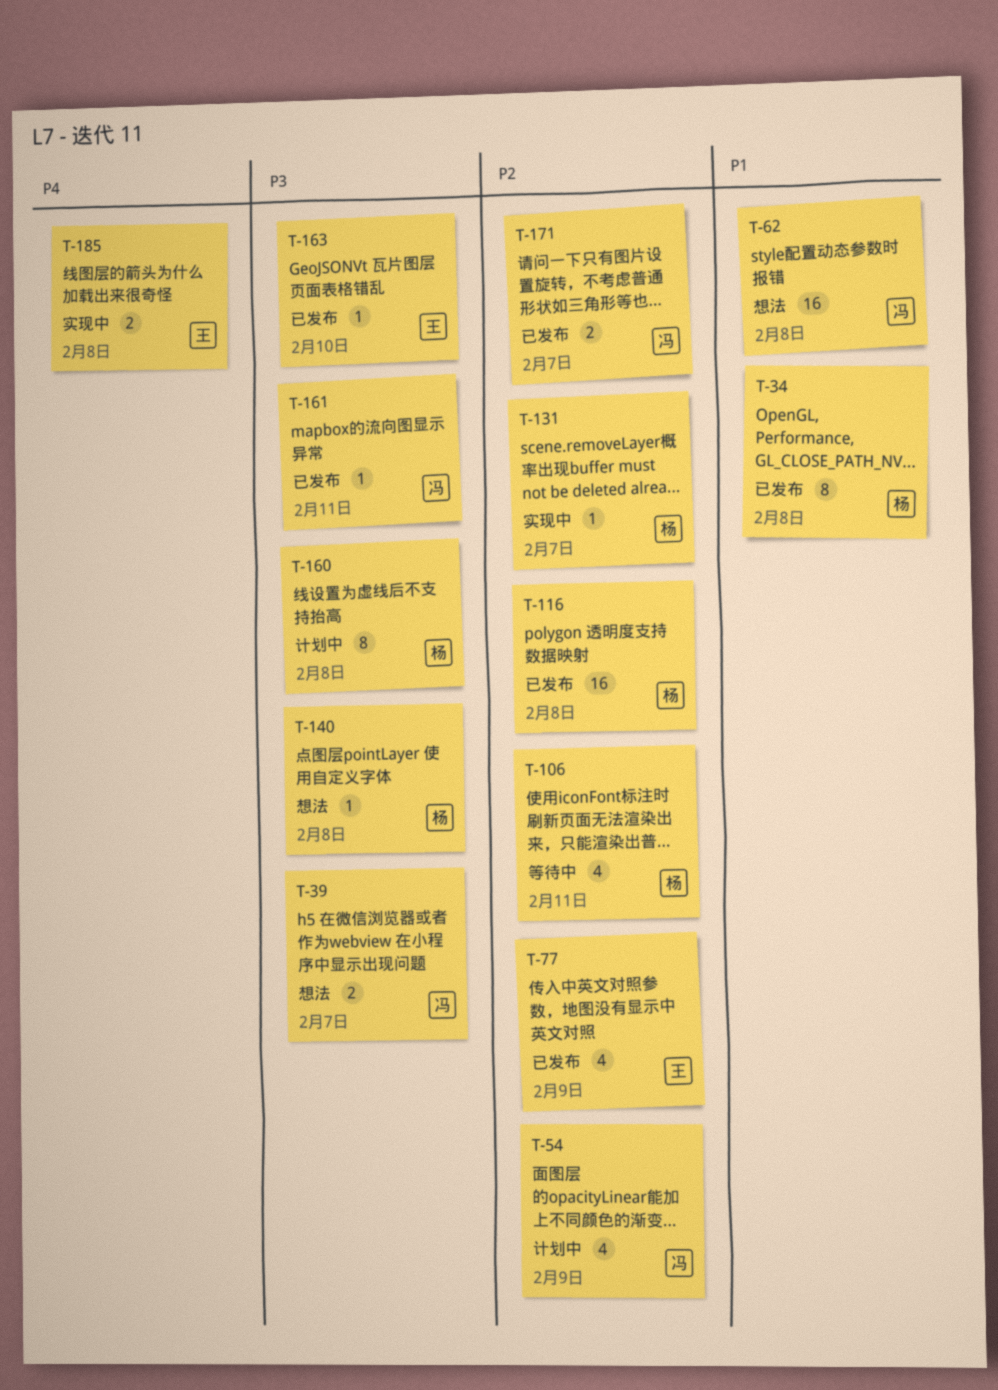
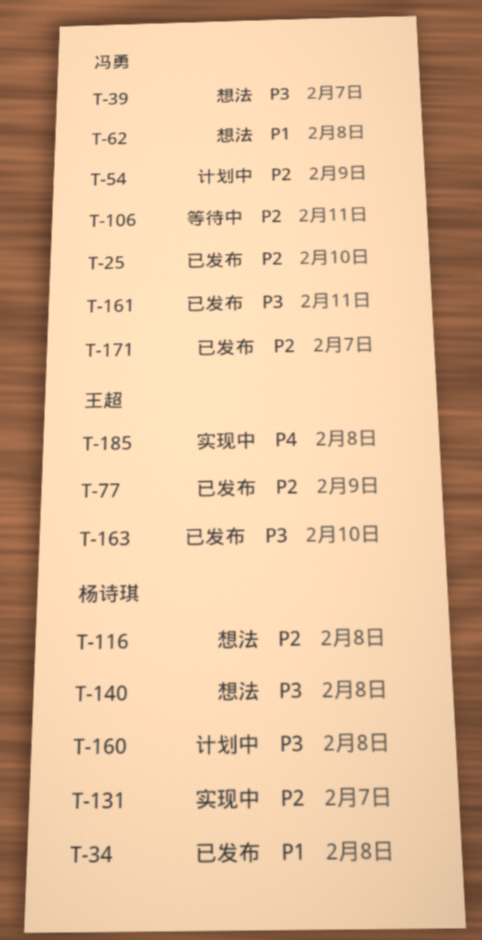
T-25: none -> present
T-106, owner: 杨诗琪 -> 冯勇
T-116, status: 已发布 -> 想法

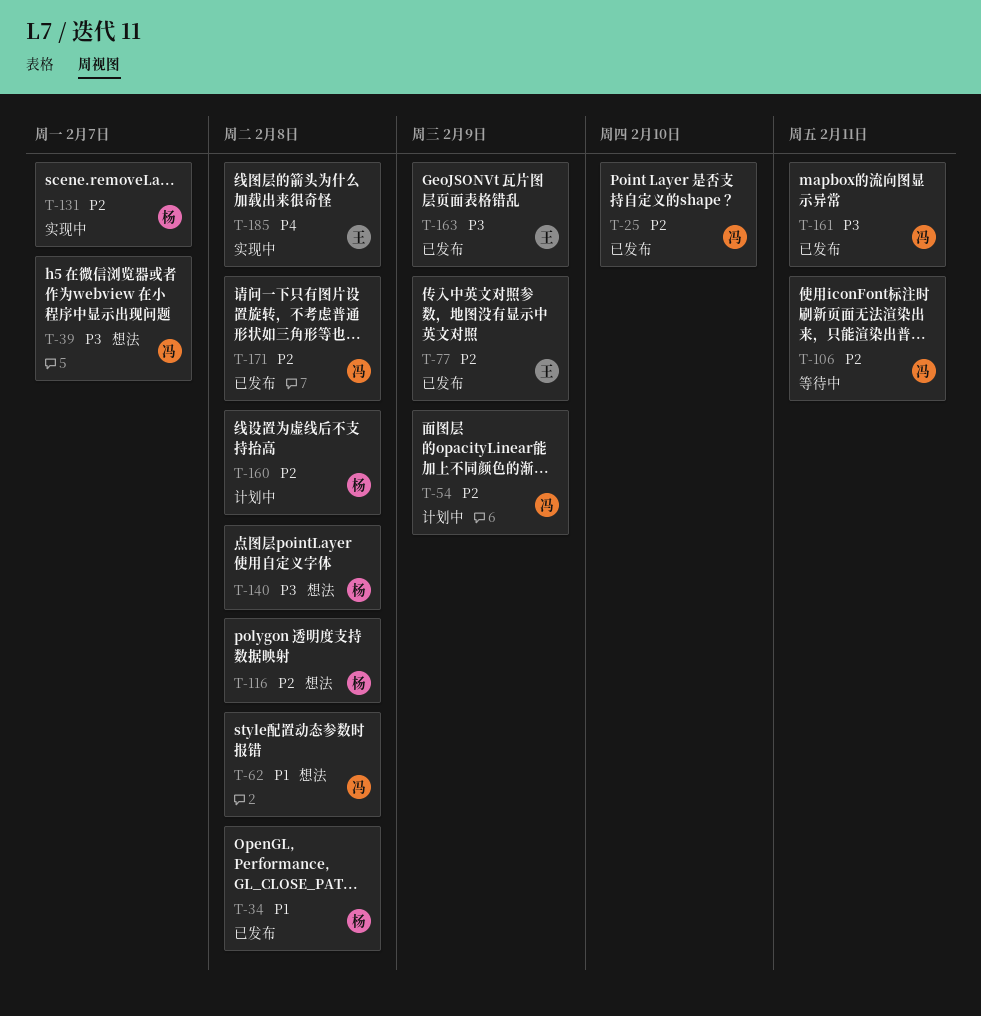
T-160, priority: P3 -> P2
T-163, due: Feb 10 -> Feb 9
T-171, due: Feb 7 -> Feb 8

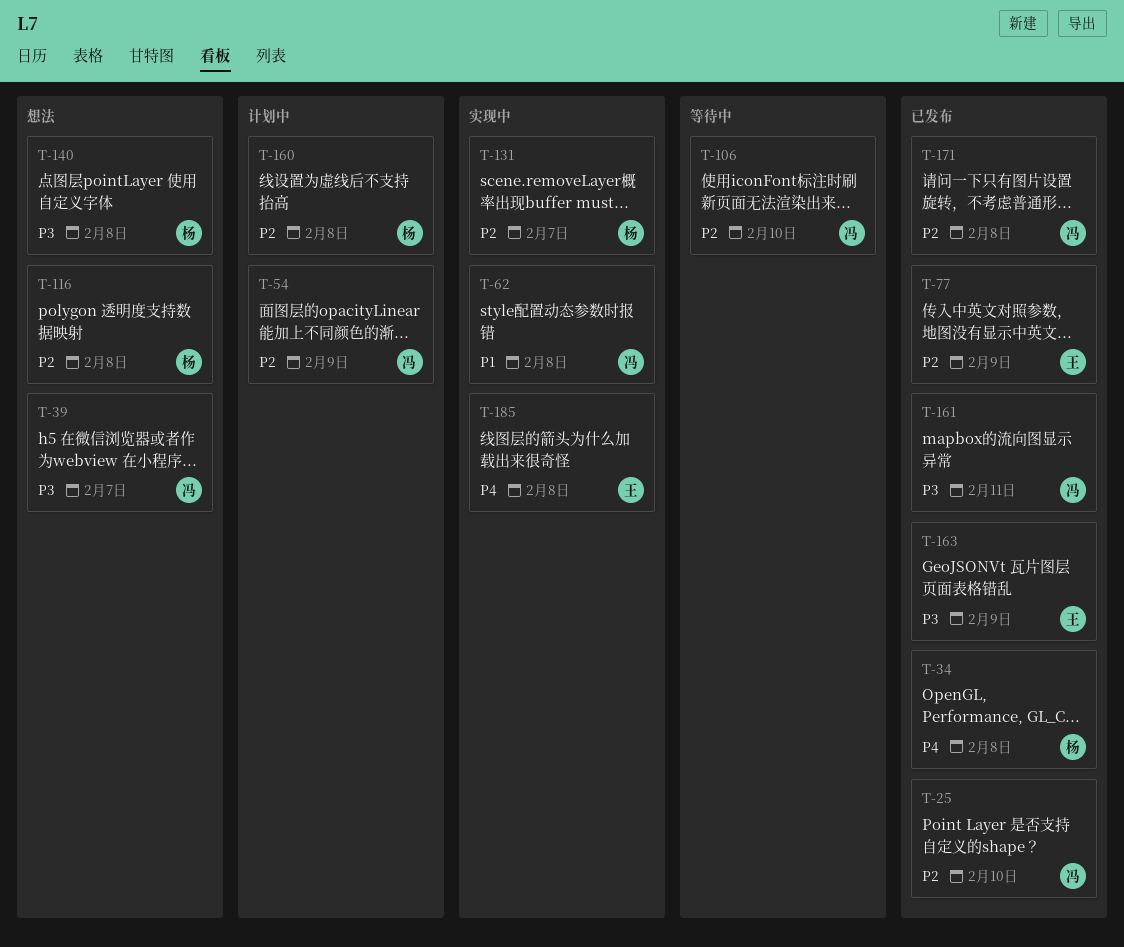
T-34, priority: P1 -> P4
T-62, status: 想法 -> 实现中
T-106, due: Feb 11 -> Feb 10

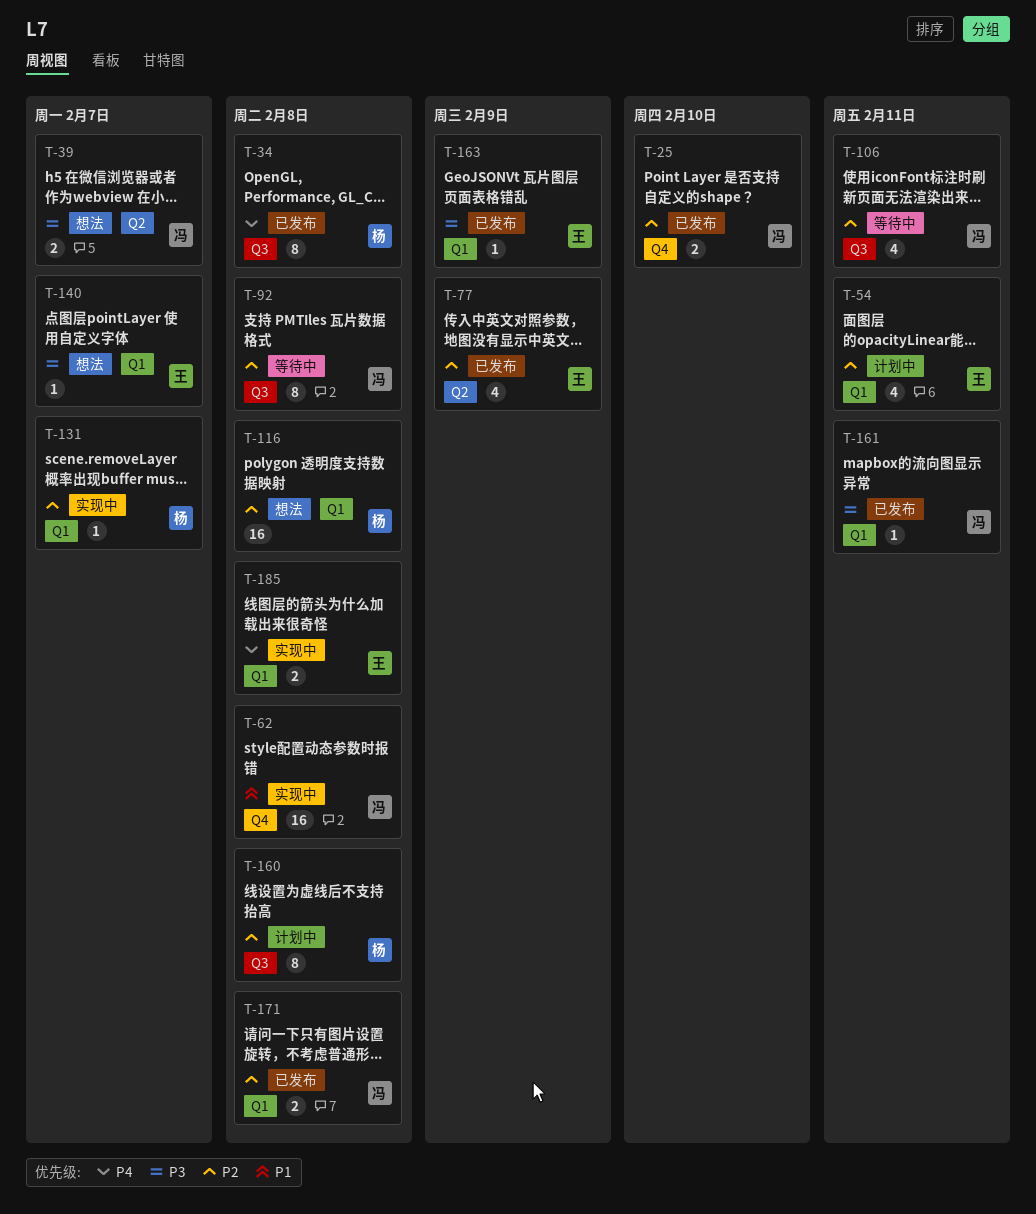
T-54, owner: 冯 -> 王
T-54, due: Feb 9 -> Feb 11
T-92: none -> present
T-106, due: Feb 10 -> Feb 11
T-140, owner: 杨 -> 王
T-140, due: Feb 8 -> Feb 7

